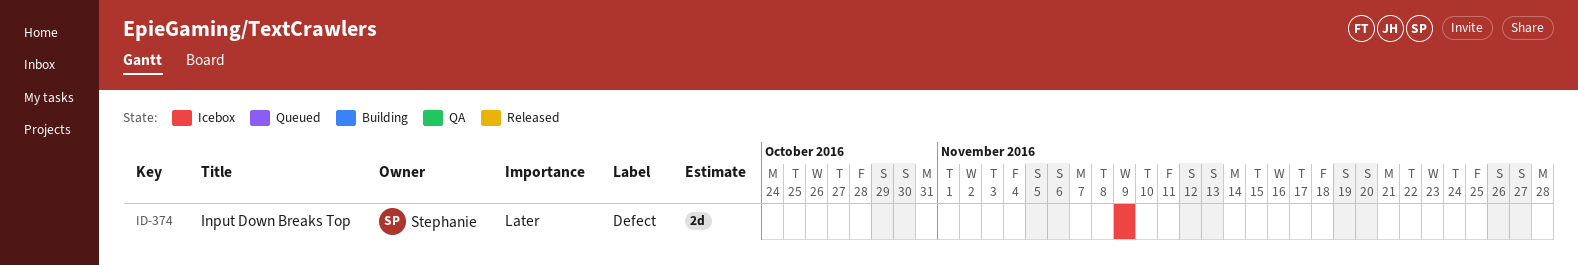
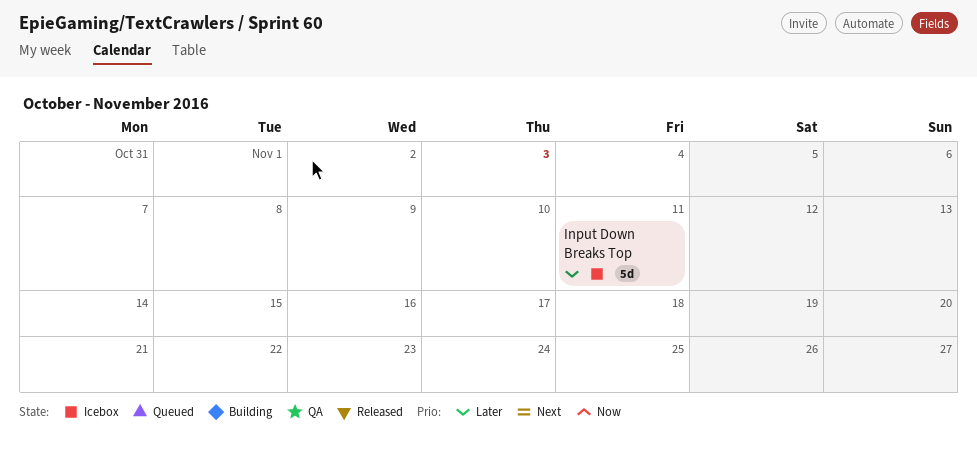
Input Down Breaks Top, estimate: 2d -> 5d
Input Down Breaks Top, due: Nov 9 -> Nov 11

